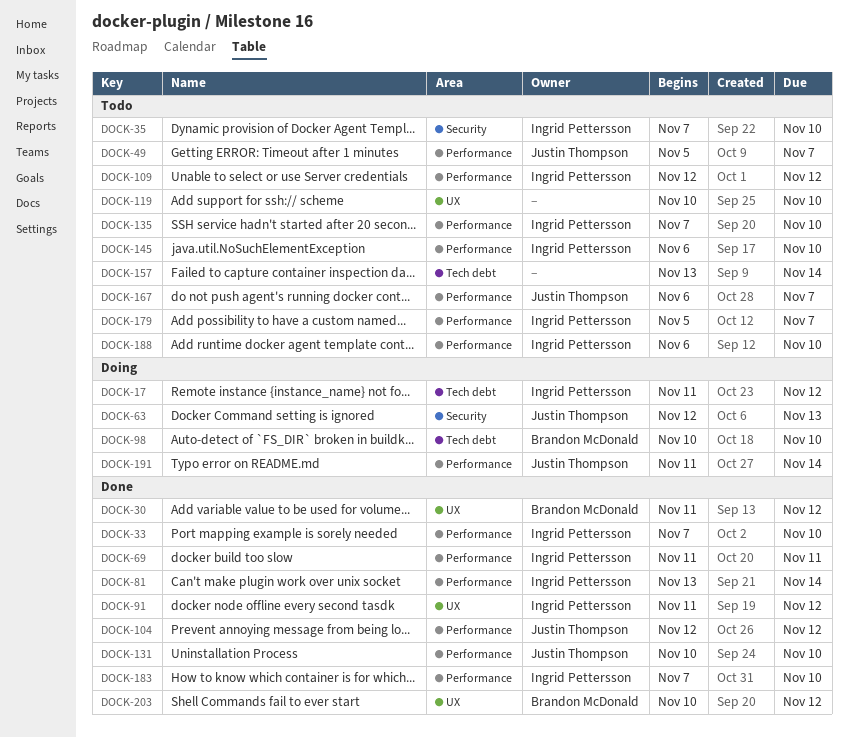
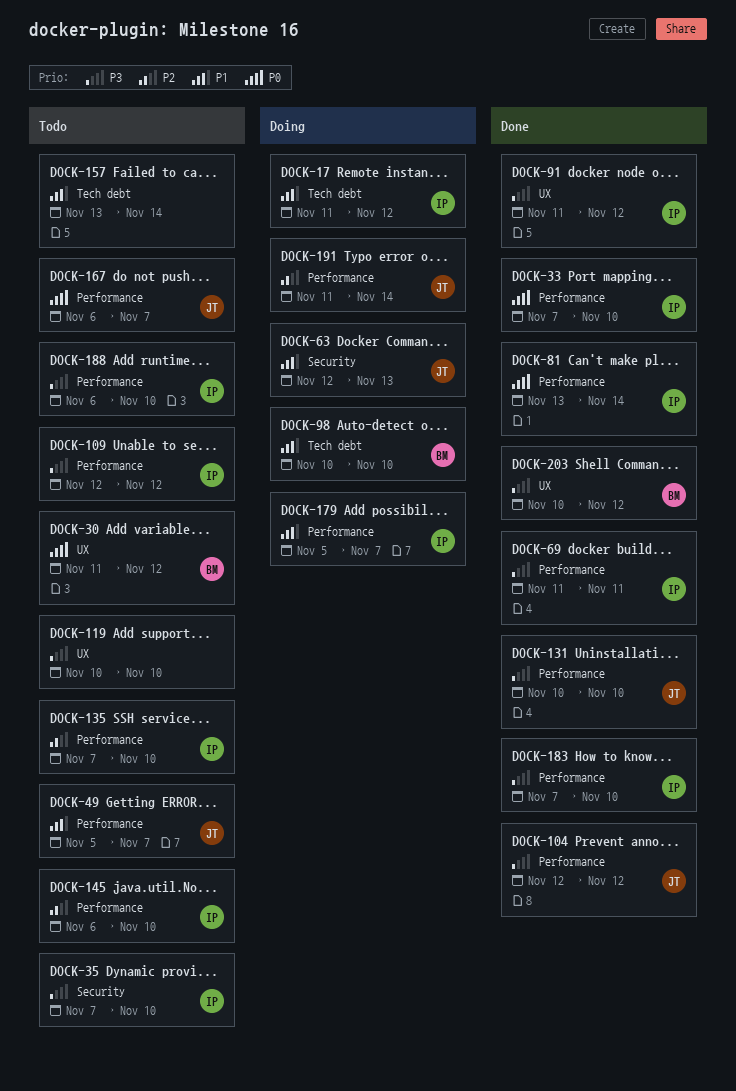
DOCK-30, status: Done -> Todo
DOCK-179, status: Todo -> Doing

